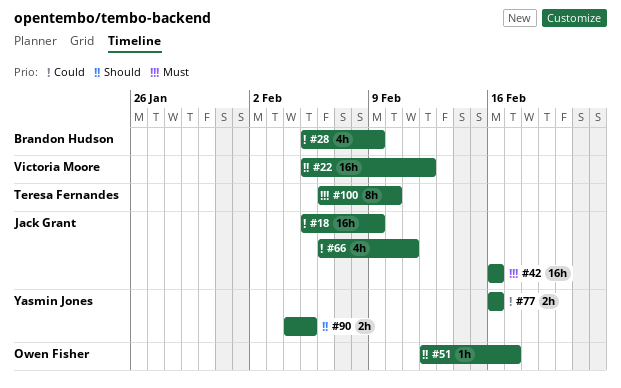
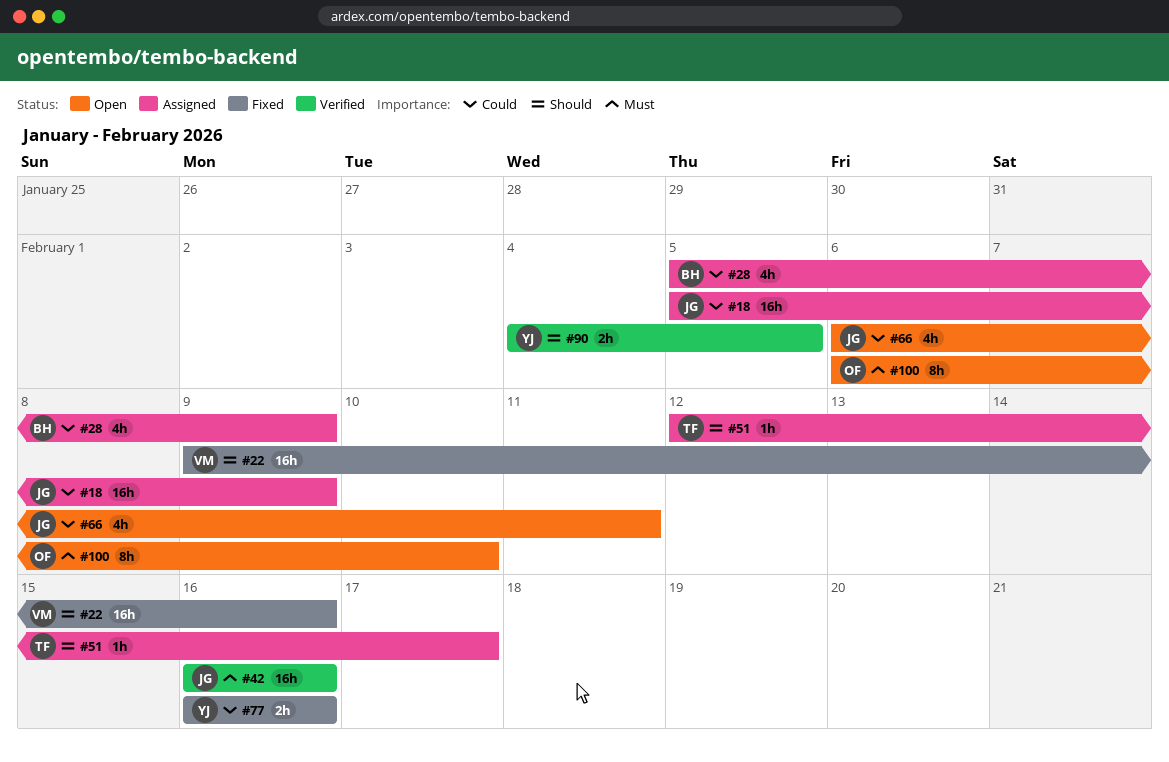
#22, start: Feb 5 -> Feb 9
#22, due: Feb 12 -> Feb 16
#51, owner: Owen Fisher -> Teresa Fernandes
#100, owner: Teresa Fernandes -> Owen Fisher

